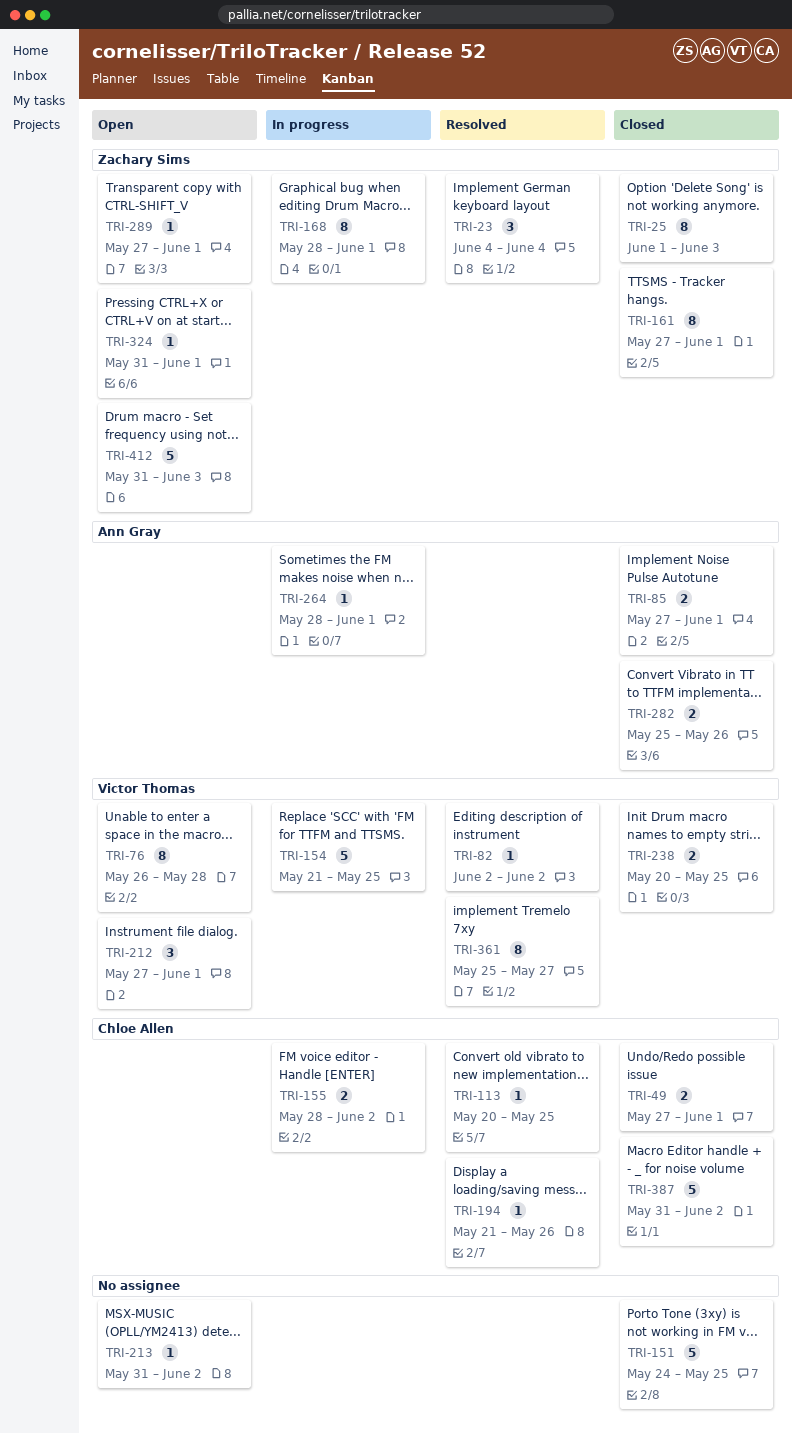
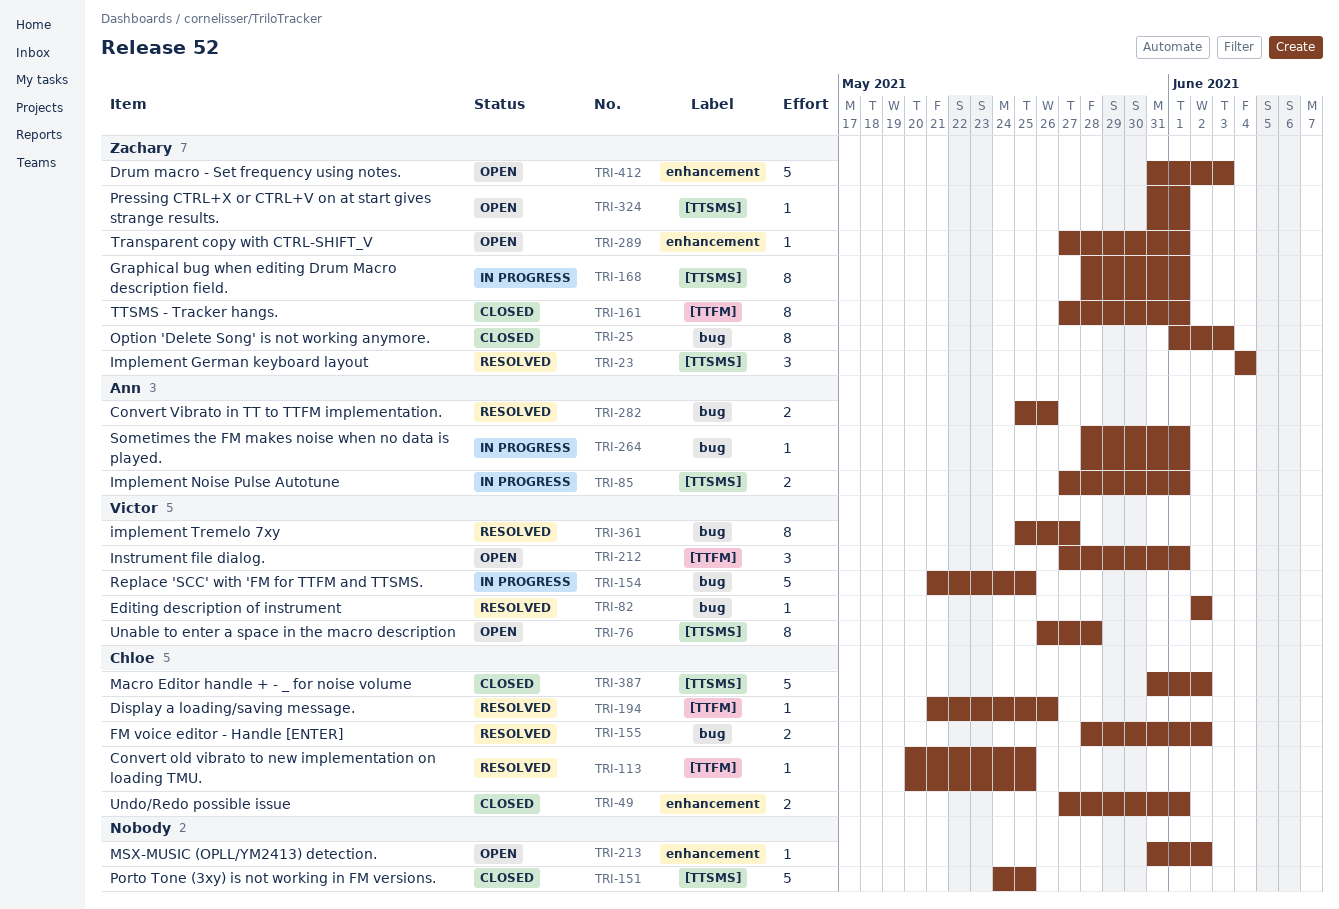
TRI-85, status: Closed -> In progress
TRI-155, status: In progress -> Resolved
TRI-238: present -> none
TRI-282, status: Closed -> Resolved

